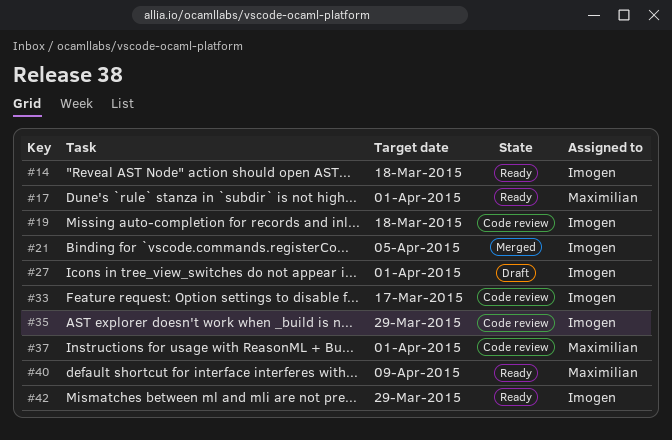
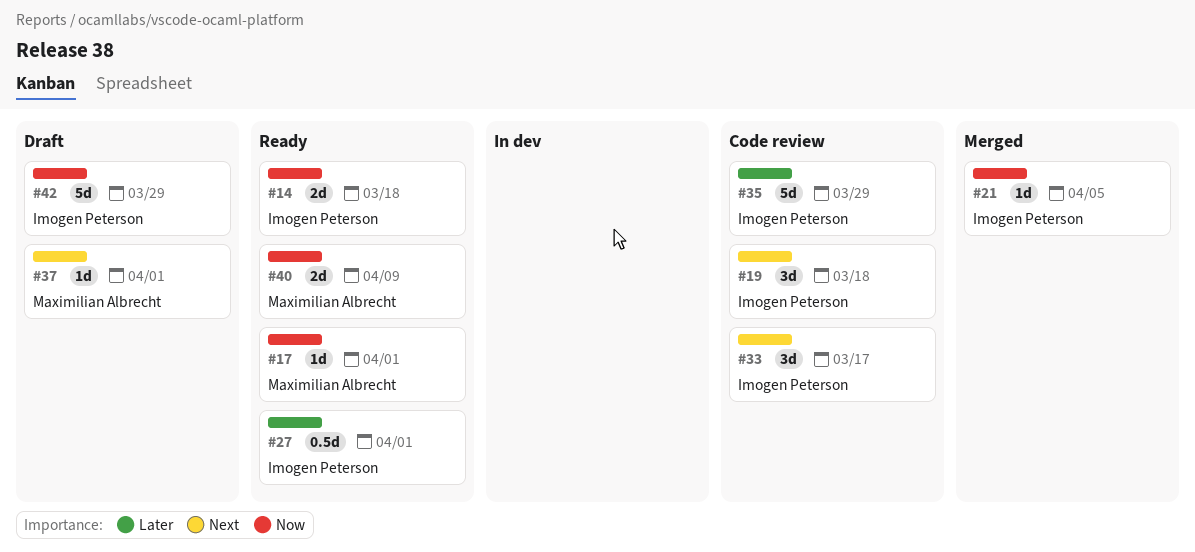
#27, status: Draft -> Ready
#37, status: Code review -> Draft
#42, status: Ready -> Draft

